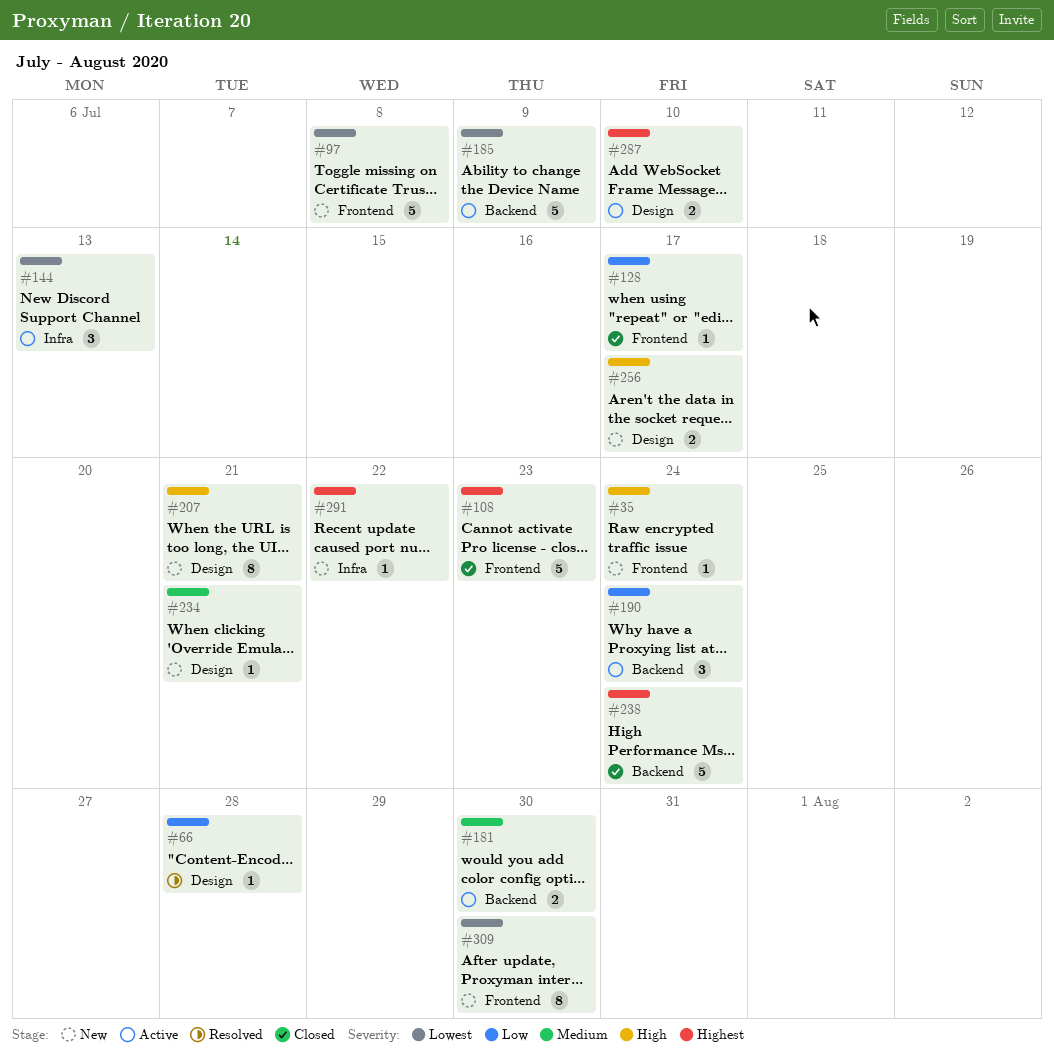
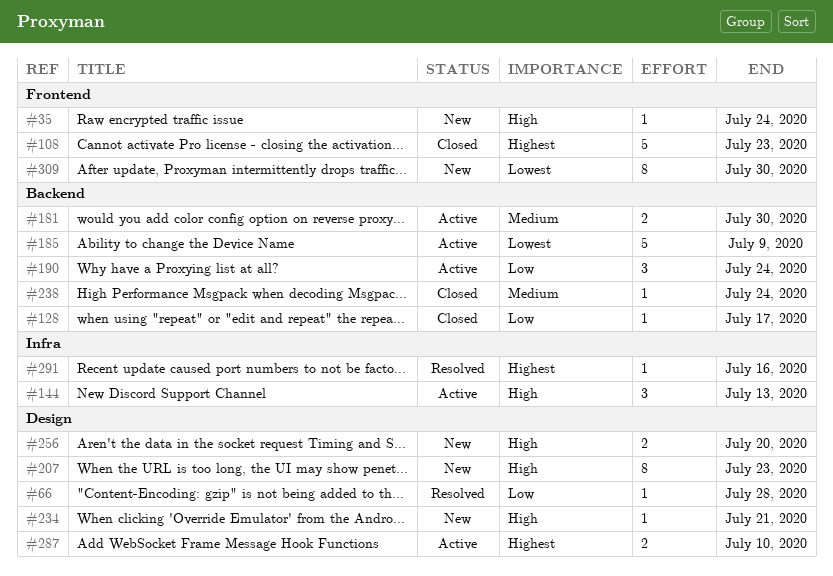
#97: present -> none
#128, label: Frontend -> Backend
#144, priority: Lowest -> High
#207, due: Jul 21 -> Jul 23
#234, priority: Medium -> High
#238, priority: Highest -> Medium
#238, estimate: 5 -> 1
#256, due: Jul 17 -> Jul 20
#291, status: New -> Resolved
#291, due: Jul 22 -> Jul 16

